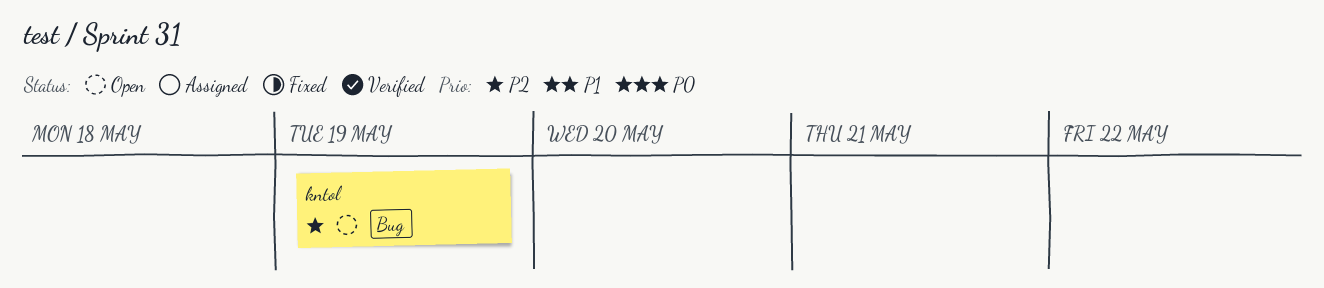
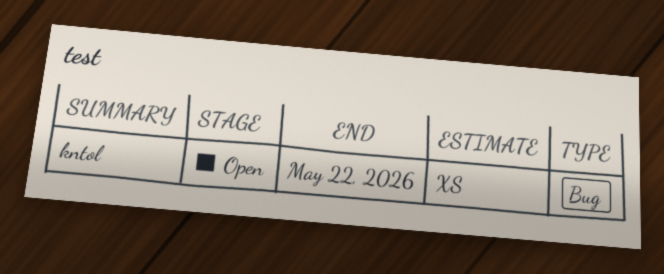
kntol, due: May 19 -> May 22

